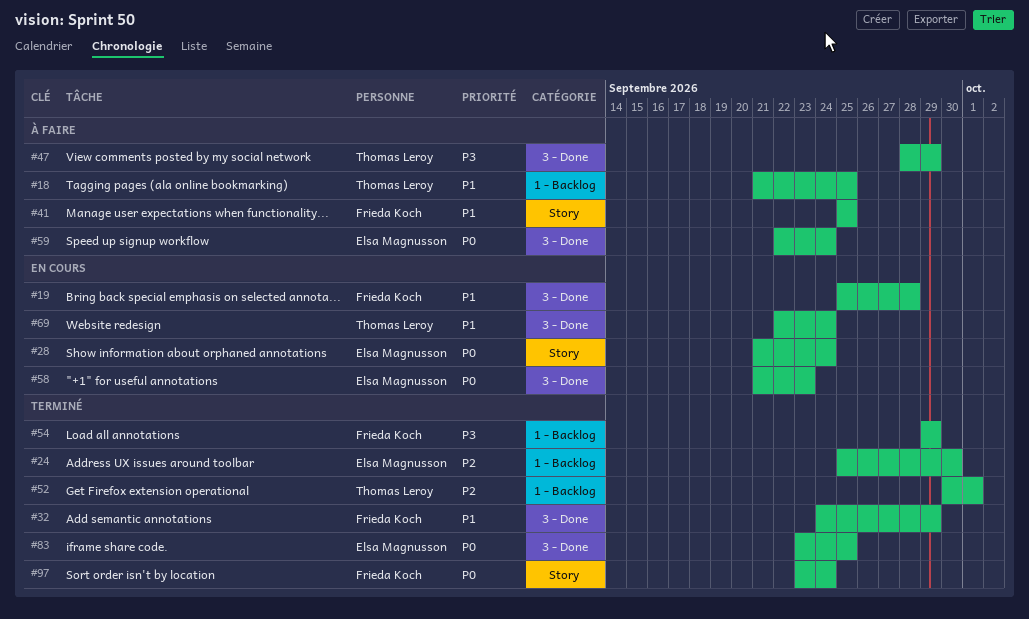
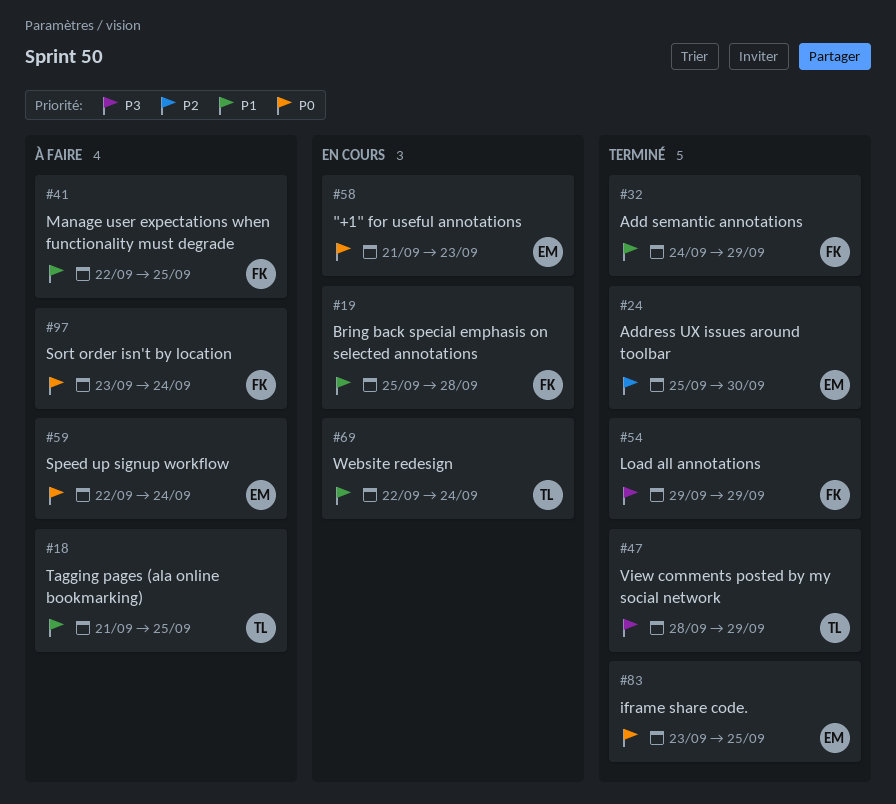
#28: present -> none
#41, start: Sep 25 -> Sep 22
#47, status: À faire -> Terminé
#52: present -> none
#97, status: Terminé -> À faire

